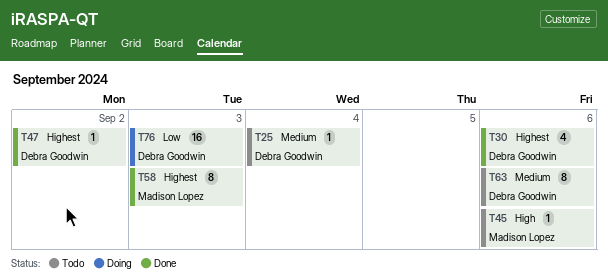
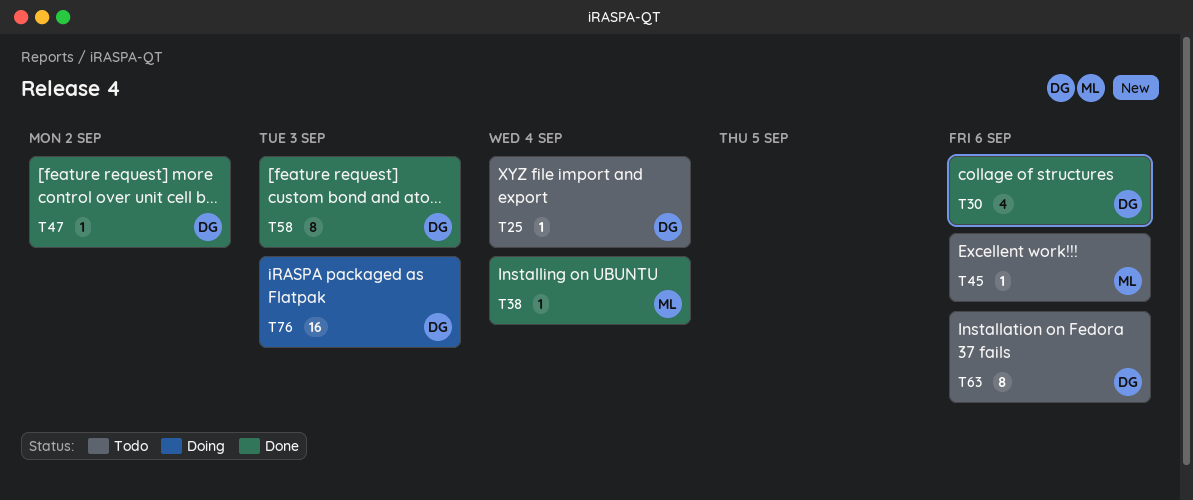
T38: none -> present
T58, owner: Madison Lopez -> Debra Goodwin

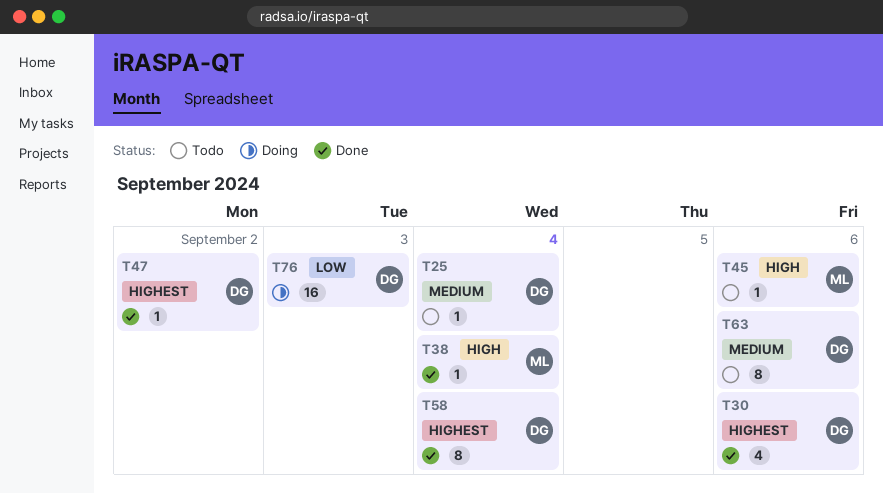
T58, due: Sep 3 -> Sep 4

